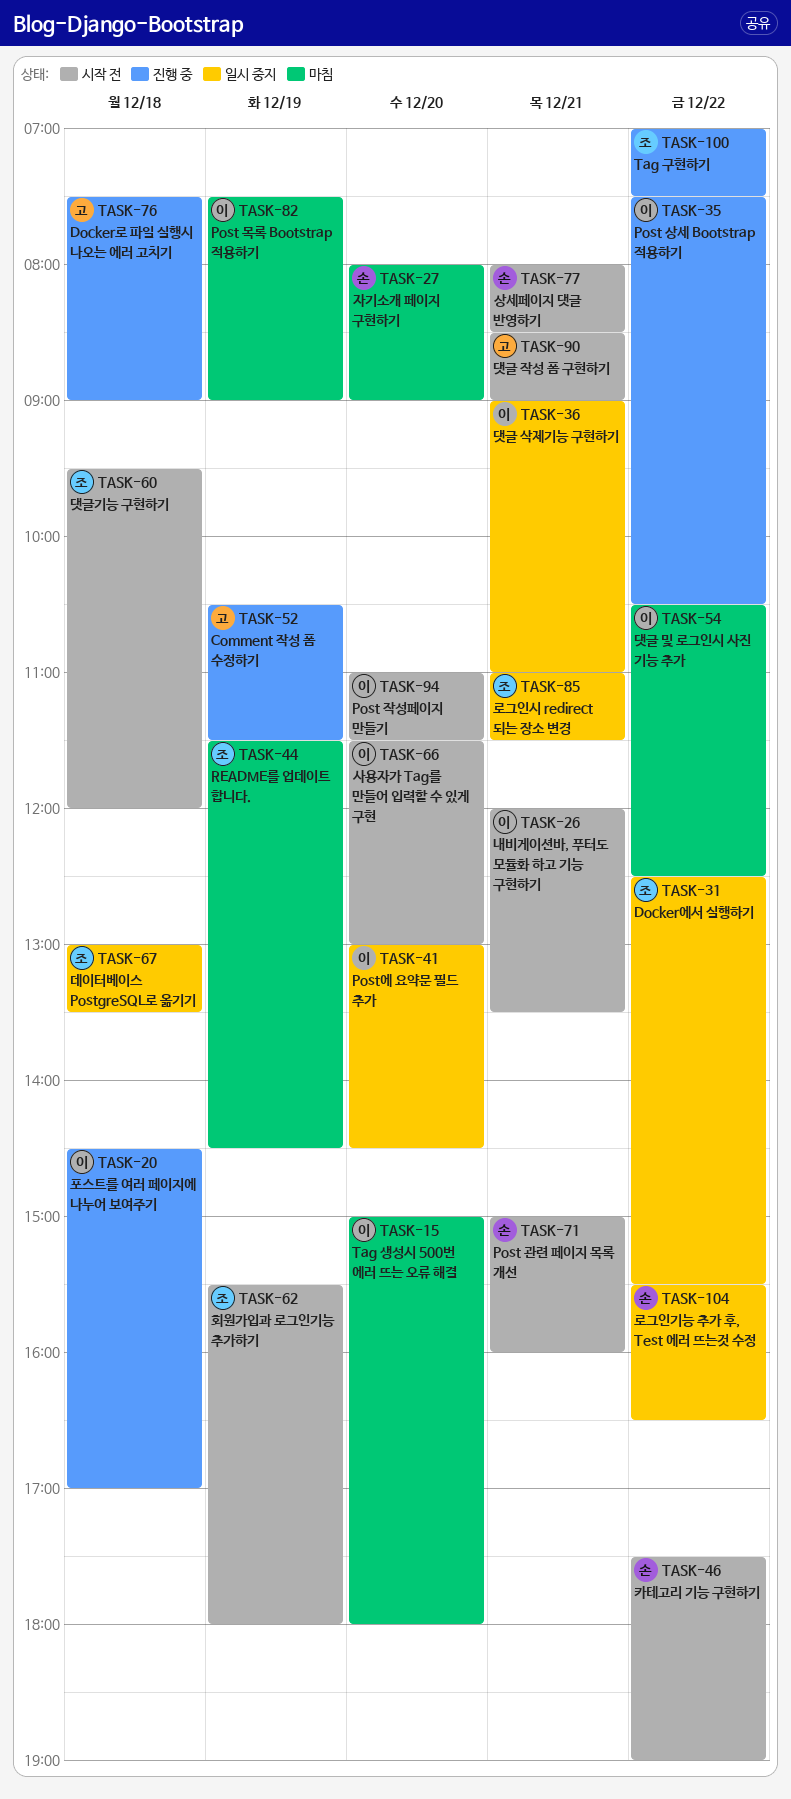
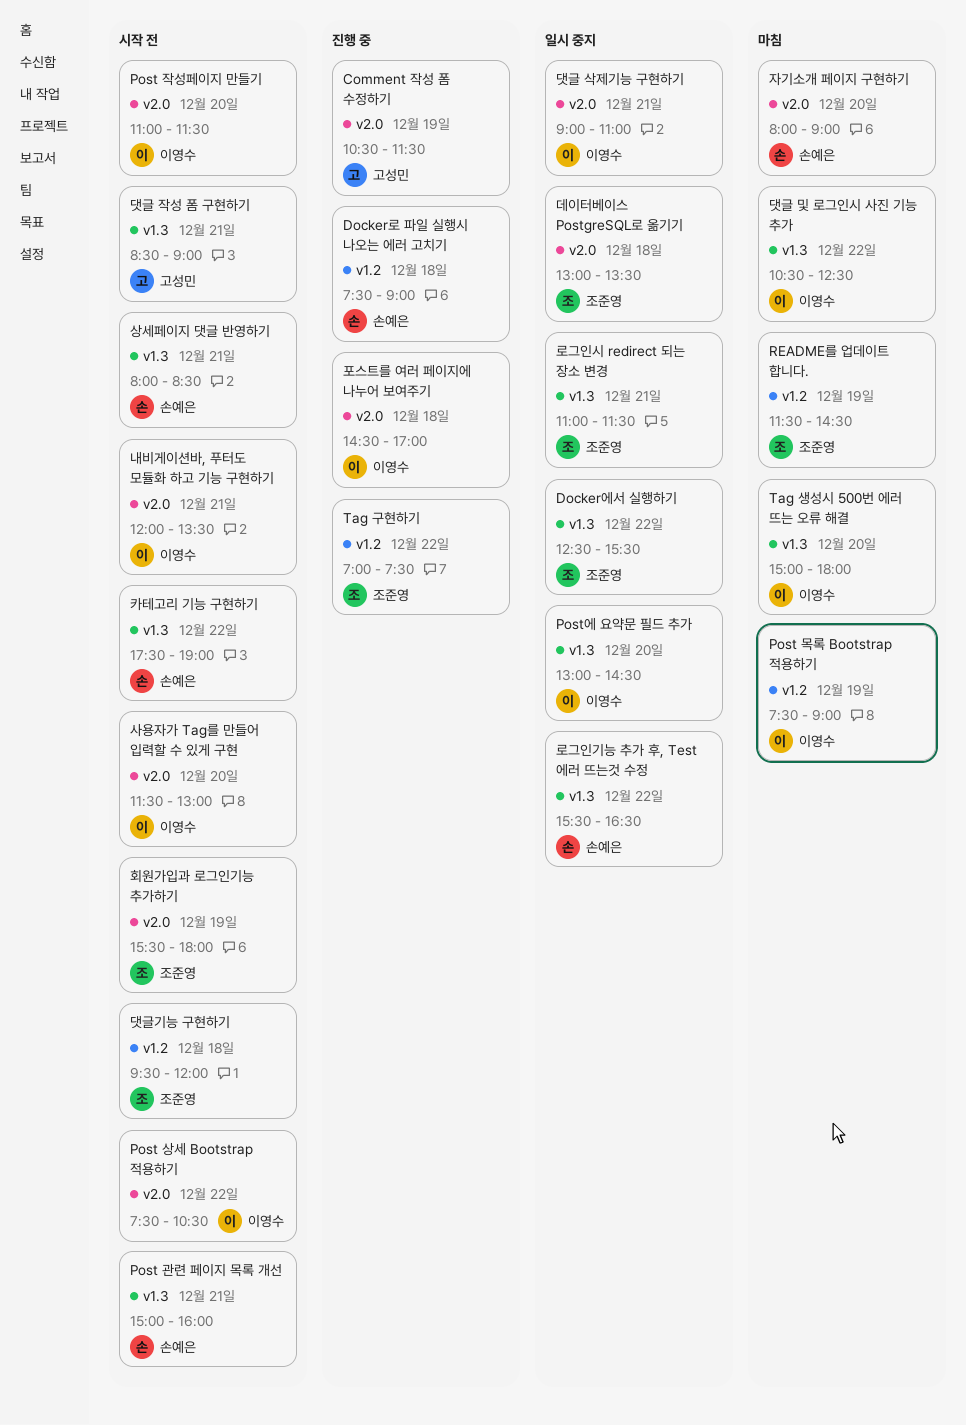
Docker로 파일 실행시 나오는 에러 고치기, owner: 고성민 -> 손예은
Post 상세 Bootstrap 적용하기, status: 진행 중 -> 시작 전

